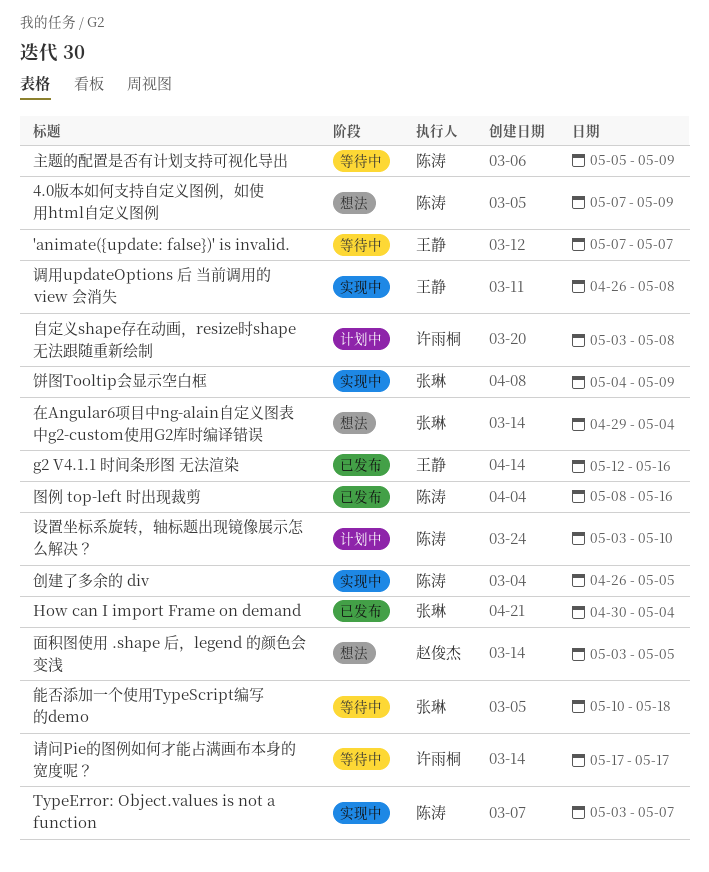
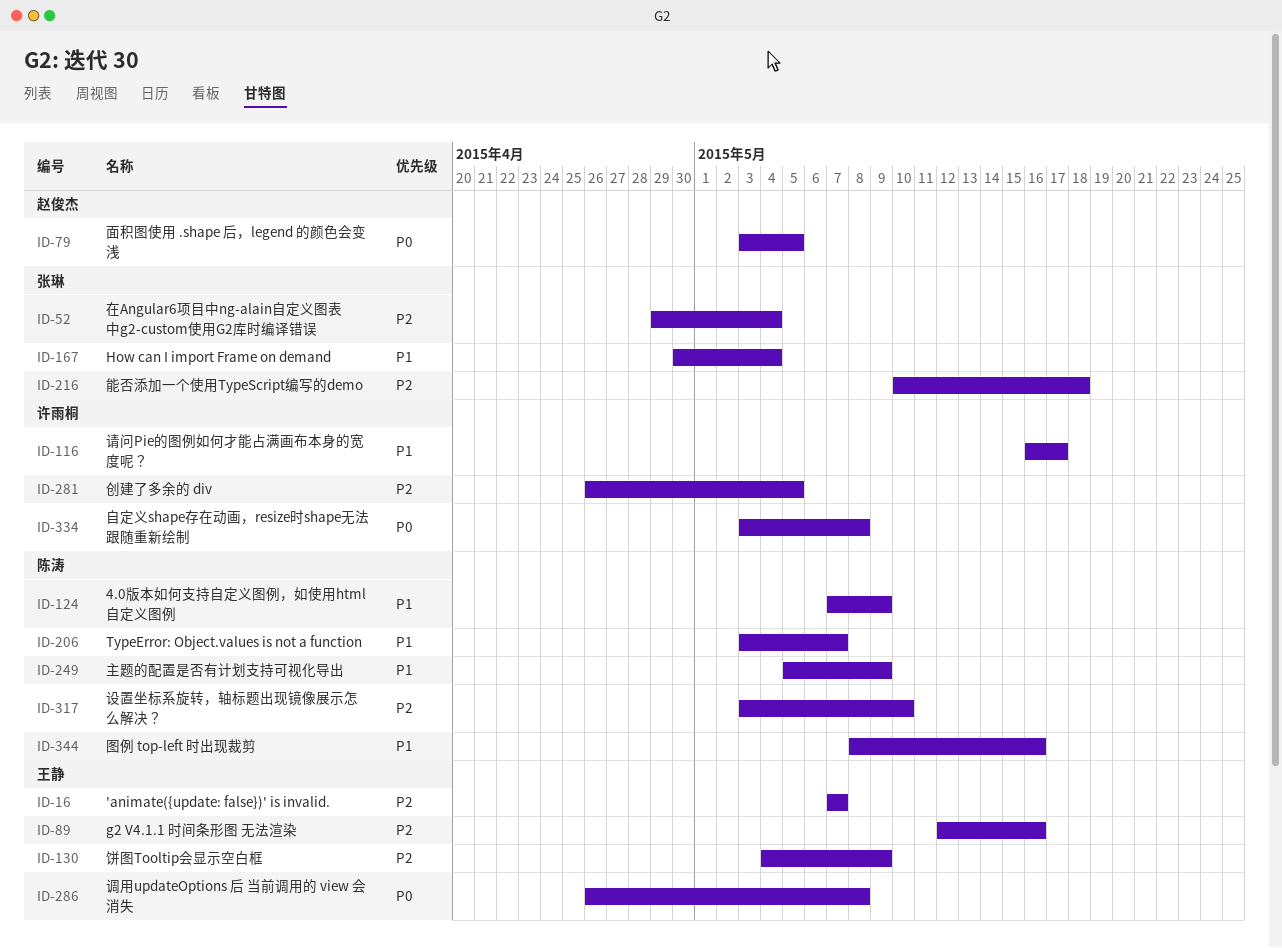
创建了多余的 div, owner: 陈涛 -> 许雨桐
请问Pie的图例如何才能占满画布本身的宽度呢？, start: May 17 -> May 16
饼图Tooltip会显示空白框, owner: 张琳 -> 王静

